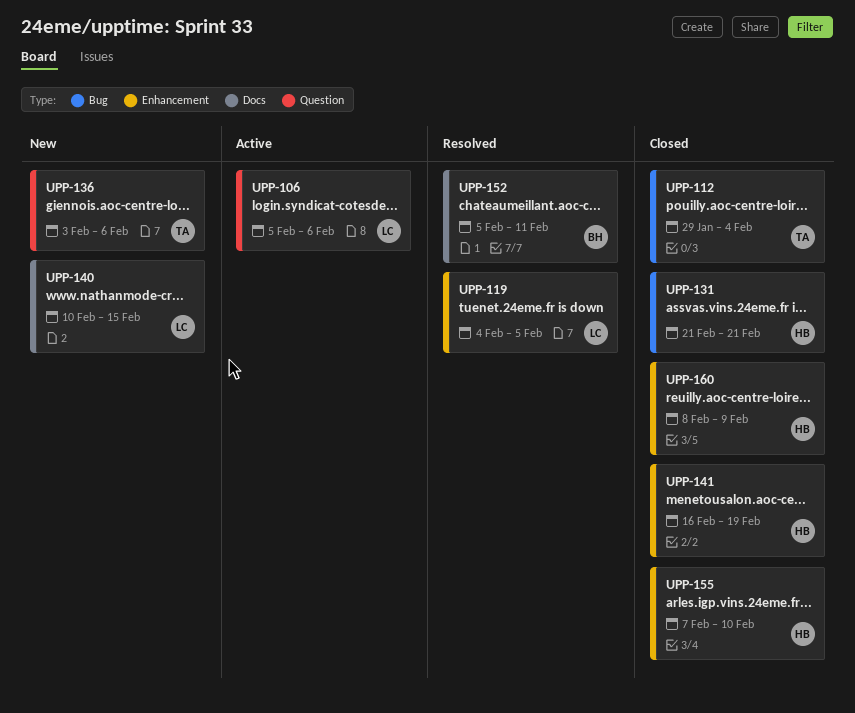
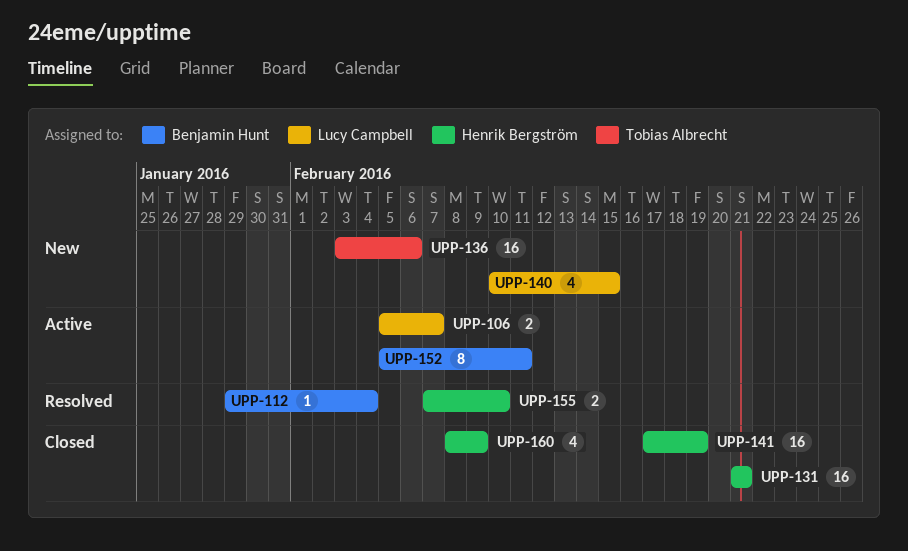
UPP-106, due: Feb 6 -> Feb 7
UPP-112, status: Closed -> Resolved
UPP-112, owner: Tobias Albrecht -> Benjamin Hunt
UPP-119: present -> none
UPP-141, start: Feb 16 -> Feb 17
UPP-152, status: Resolved -> Active
UPP-155, status: Closed -> Resolved

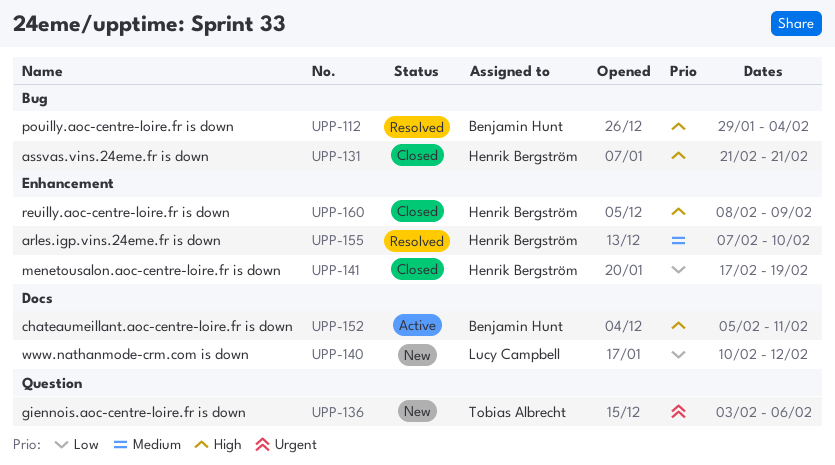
UPP-106: present -> none
UPP-140, due: Feb 15 -> Feb 12

